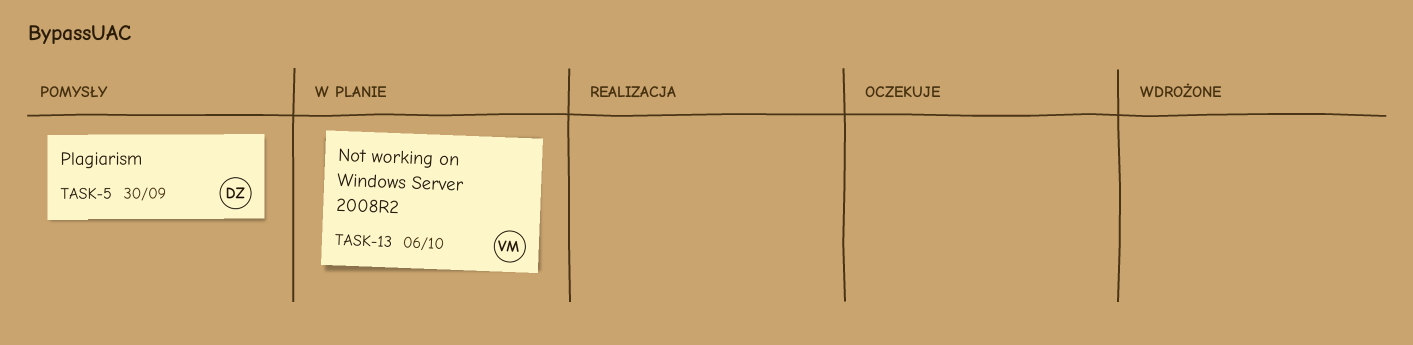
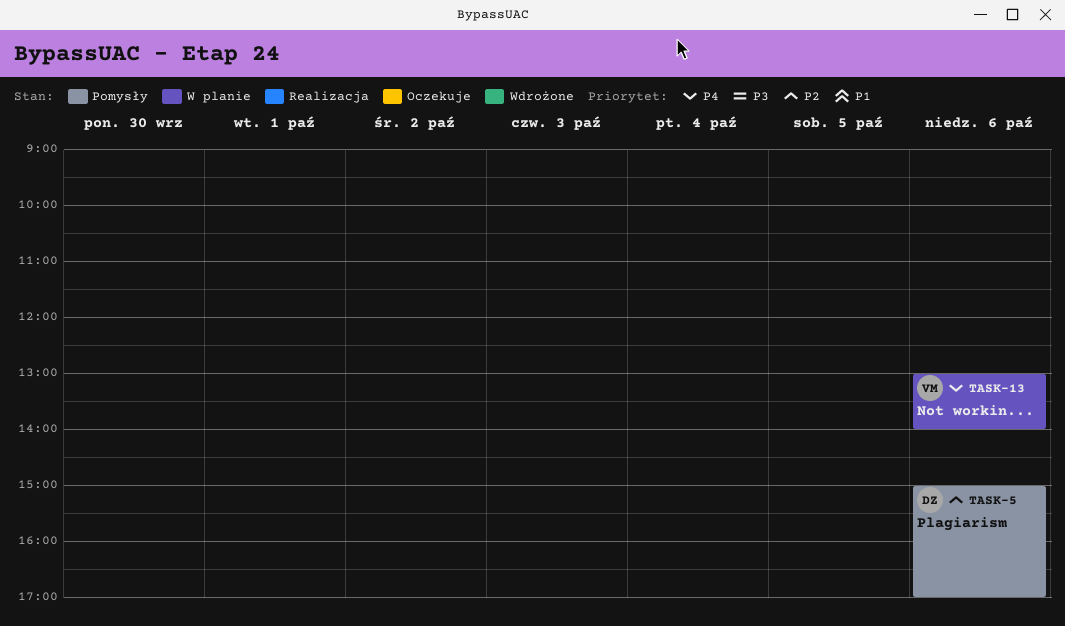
TASK-5, day: Sep 30 -> Oct 6

